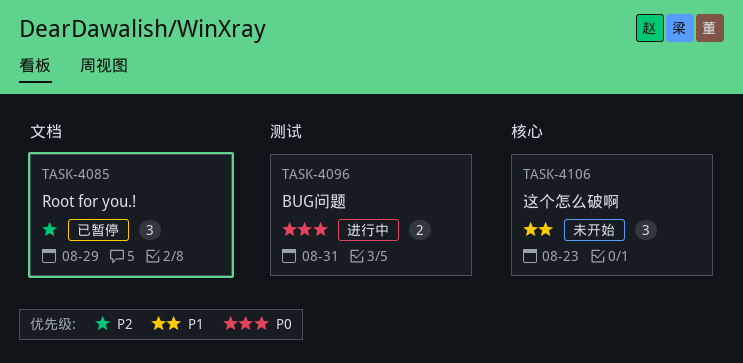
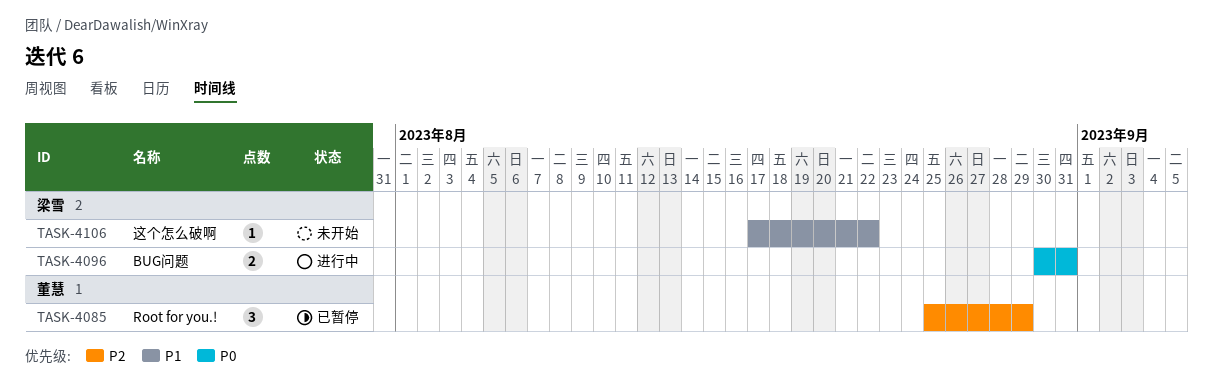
TASK-4106, estimate: 3 -> 1
TASK-4106, due: Aug 23 -> Aug 22

